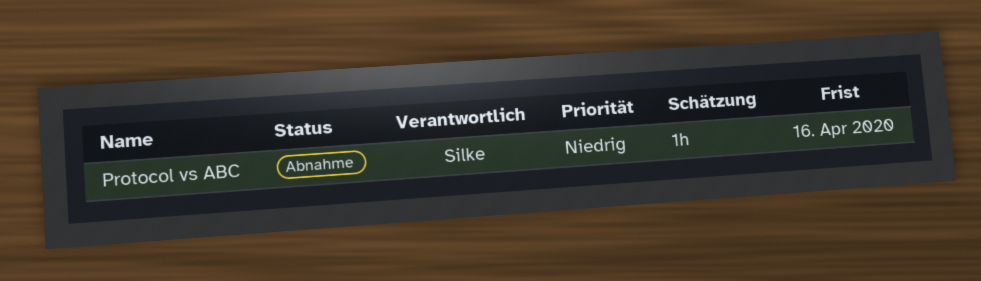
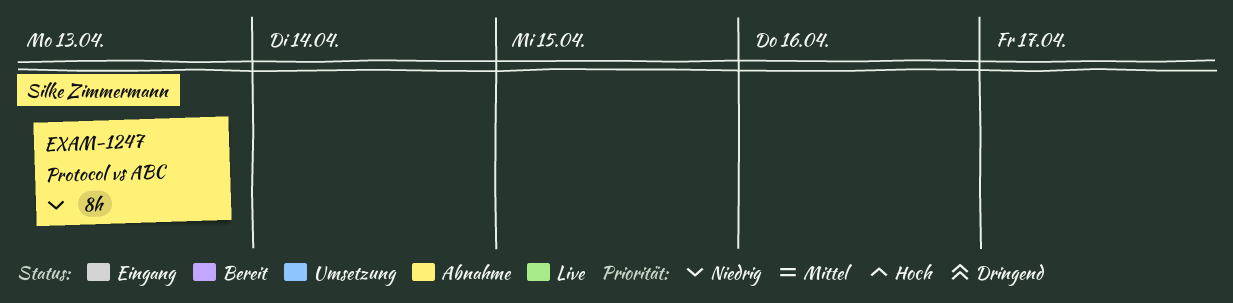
Protocol vs ABC, estimate: 1h -> 8h
Protocol vs ABC, due: Apr 16 -> Apr 13

